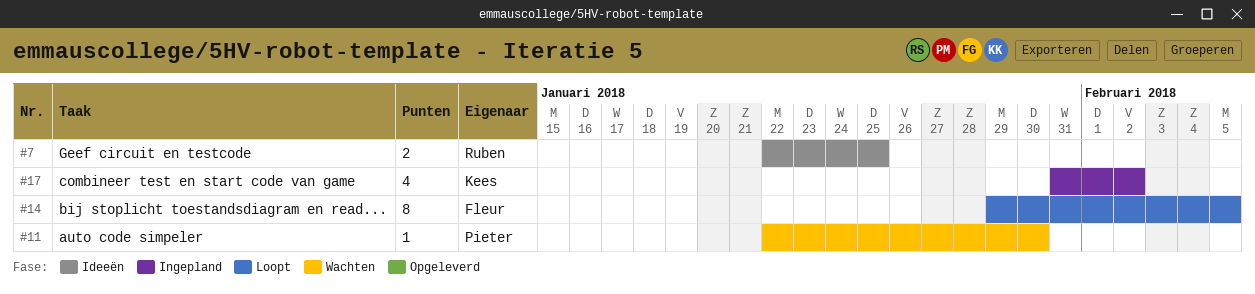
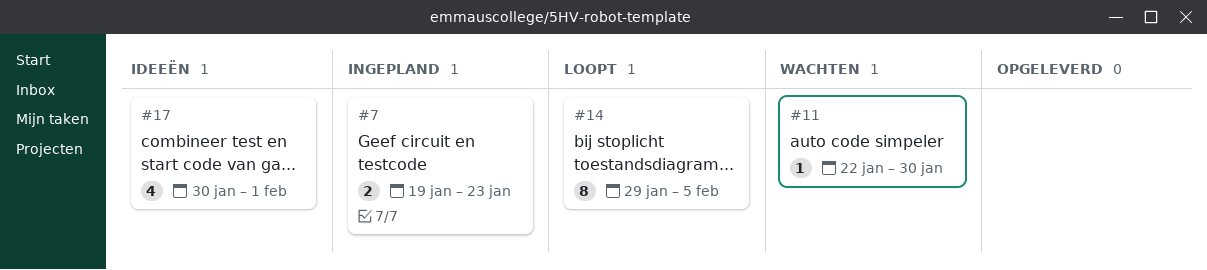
#7, status: Ideeën -> Ingepland
#7, start: Jan 22 -> Jan 19
#7, due: Jan 25 -> Jan 23
#17, status: Ingepland -> Ideeën
#17, start: Jan 31 -> Jan 30
#17, due: Feb 2 -> Feb 1

